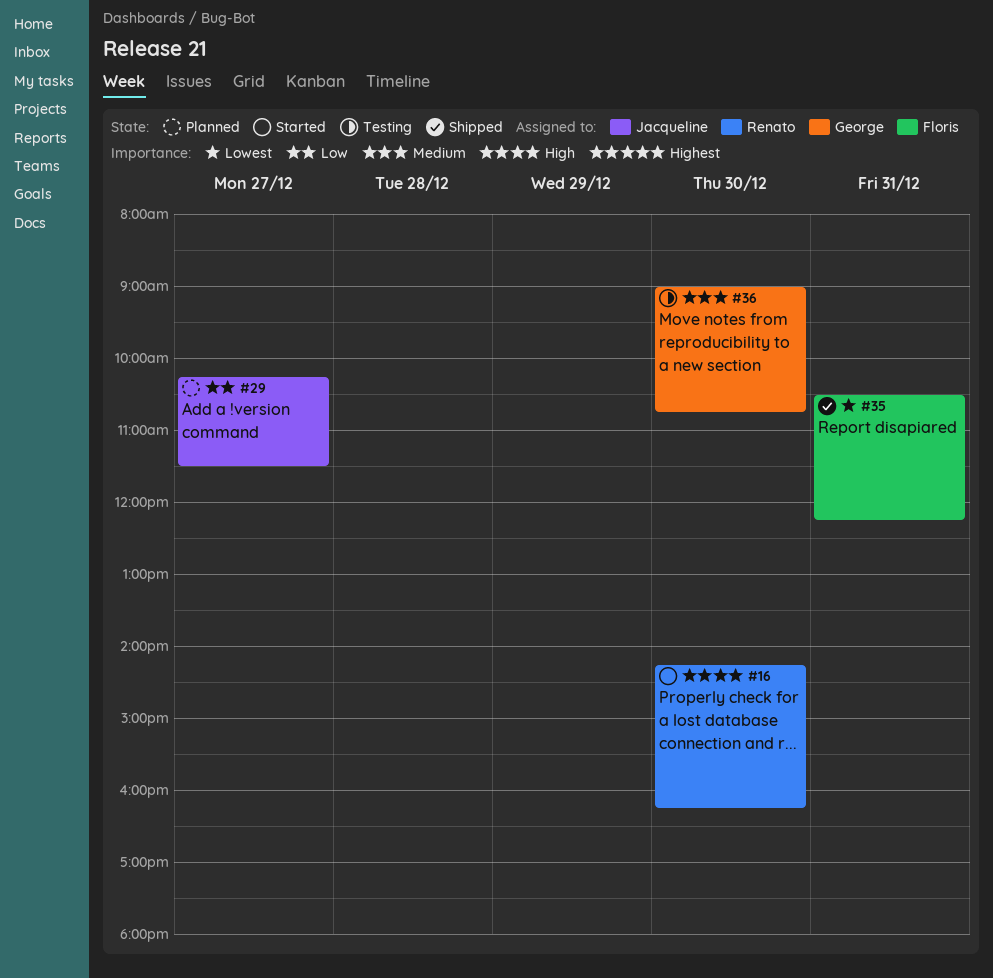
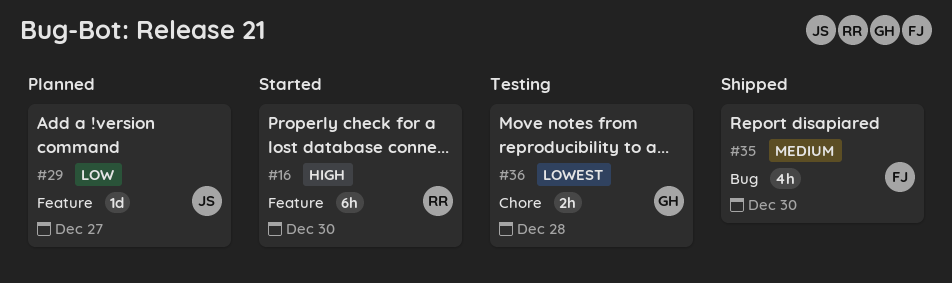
#35, priority: Lowest -> Medium
#35, day: Dec 31 -> Dec 30
#36, priority: Medium -> Lowest
#36, day: Dec 30 -> Dec 28

